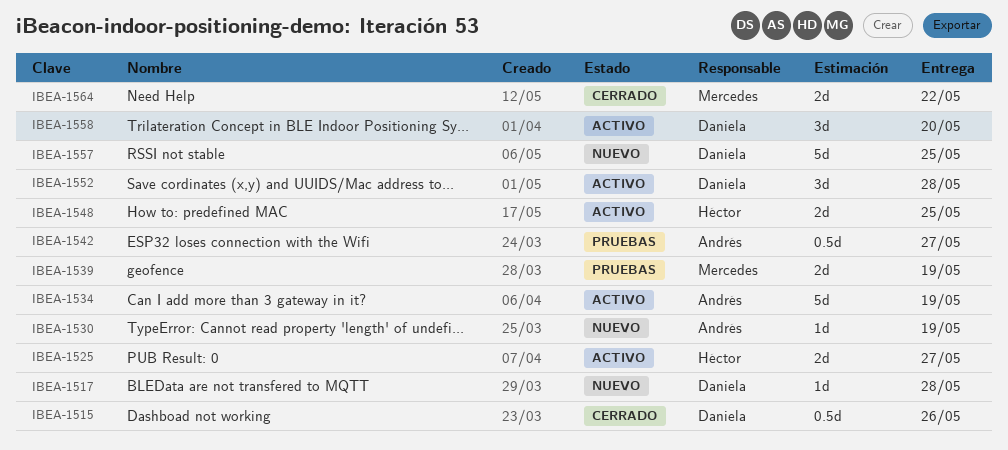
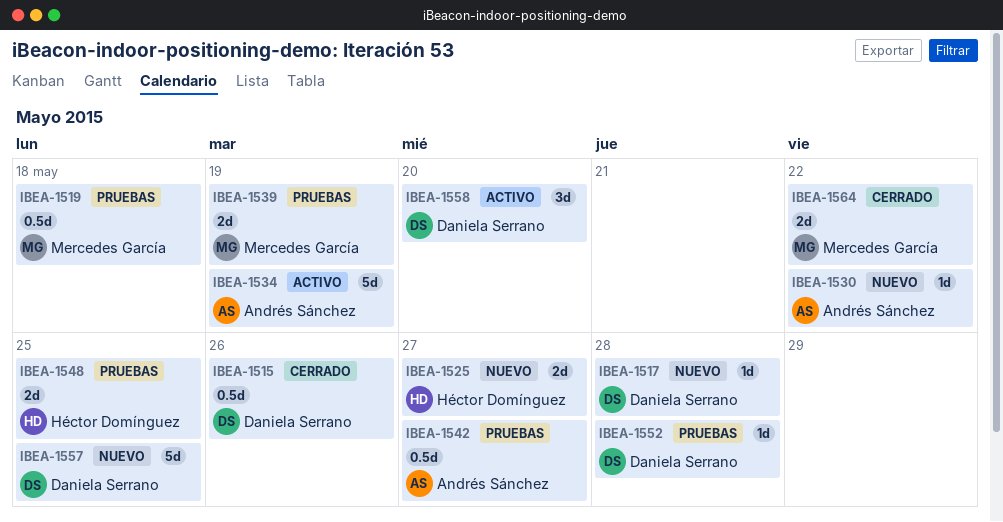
IBEA-1519: none -> present
IBEA-1525, status: Activo -> Nuevo
IBEA-1530, due: May 19 -> May 22
IBEA-1548, status: Activo -> Pruebas
IBEA-1552, status: Activo -> Pruebas
IBEA-1552, estimate: 3d -> 1d

